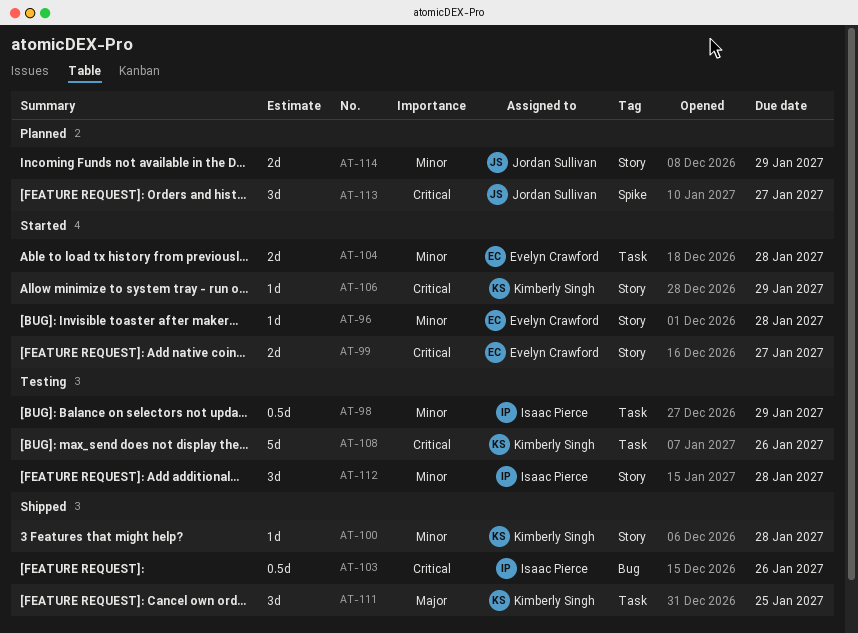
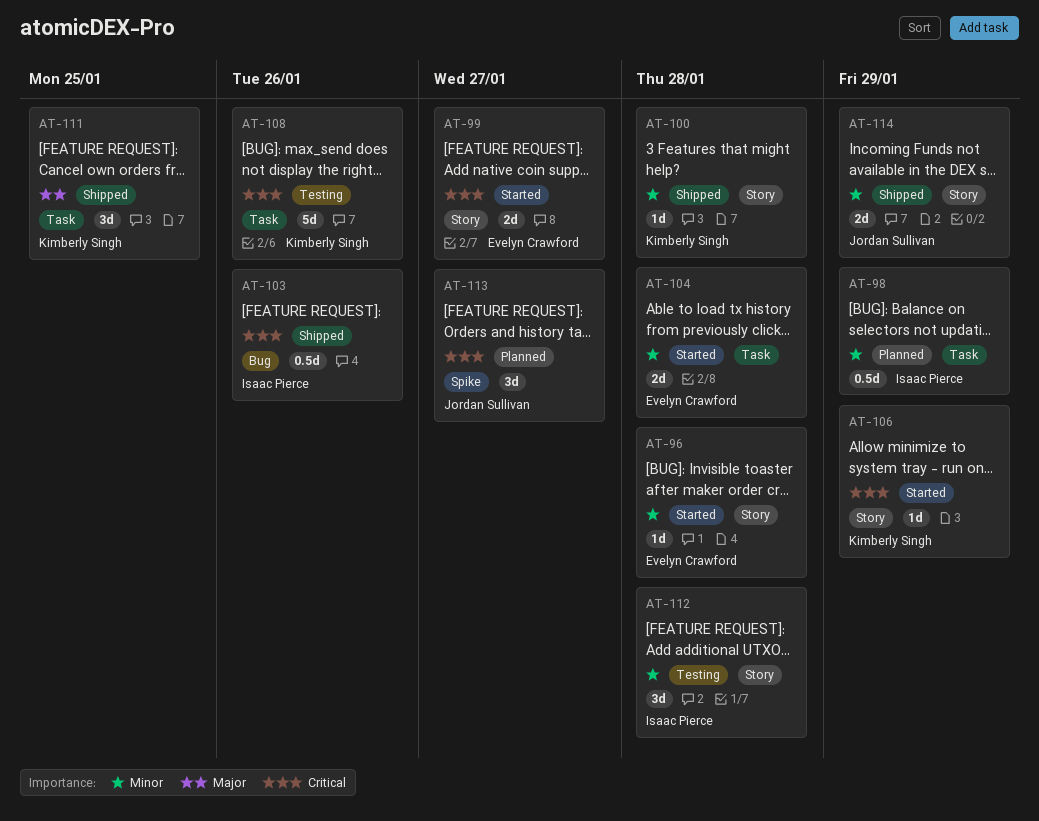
AT-98, status: Testing -> Planned
AT-114, status: Planned -> Shipped

